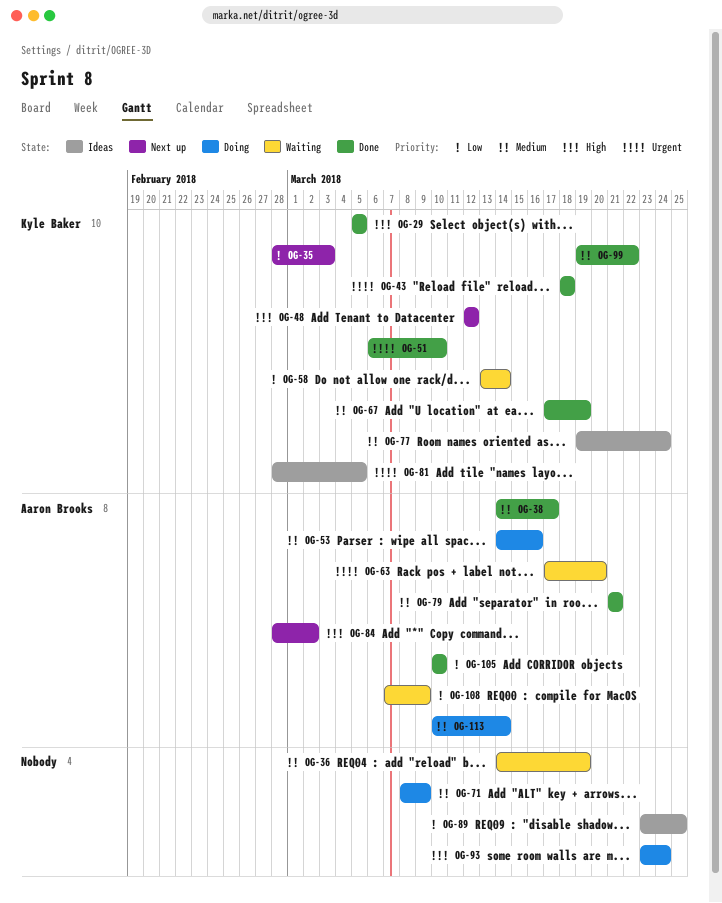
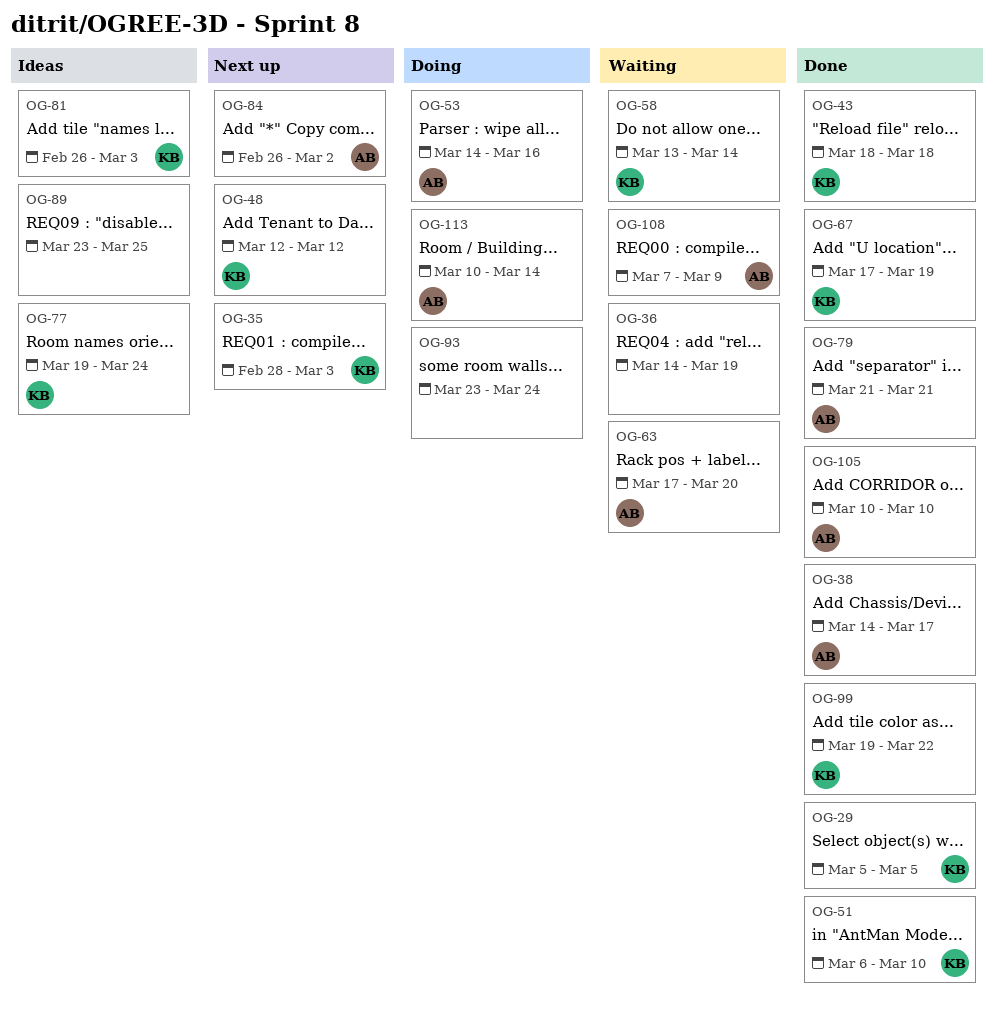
OG-71: present -> none
OG-81, start: Feb 28 -> Feb 26
OG-81, due: Mar 5 -> Mar 3
OG-84, start: Feb 28 -> Feb 26

